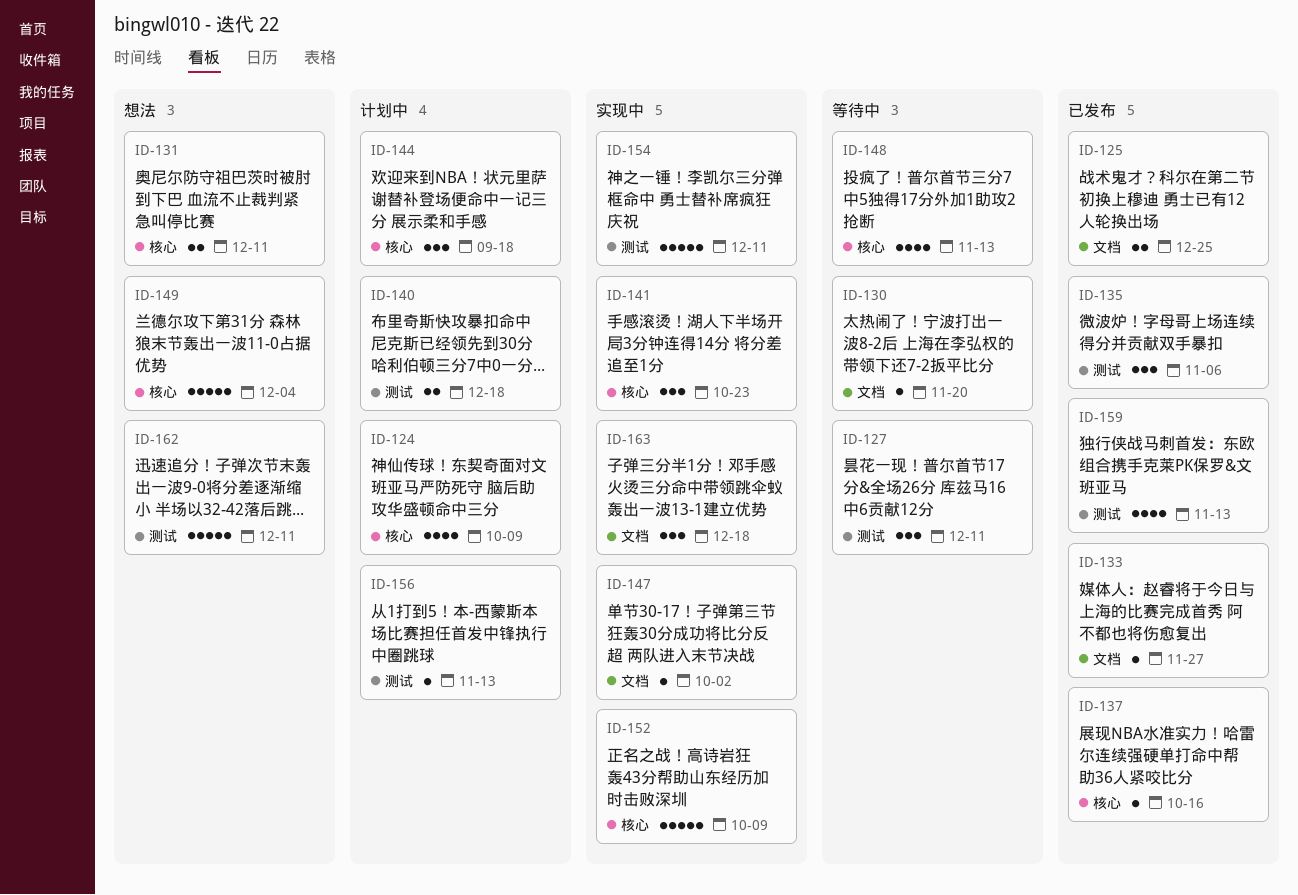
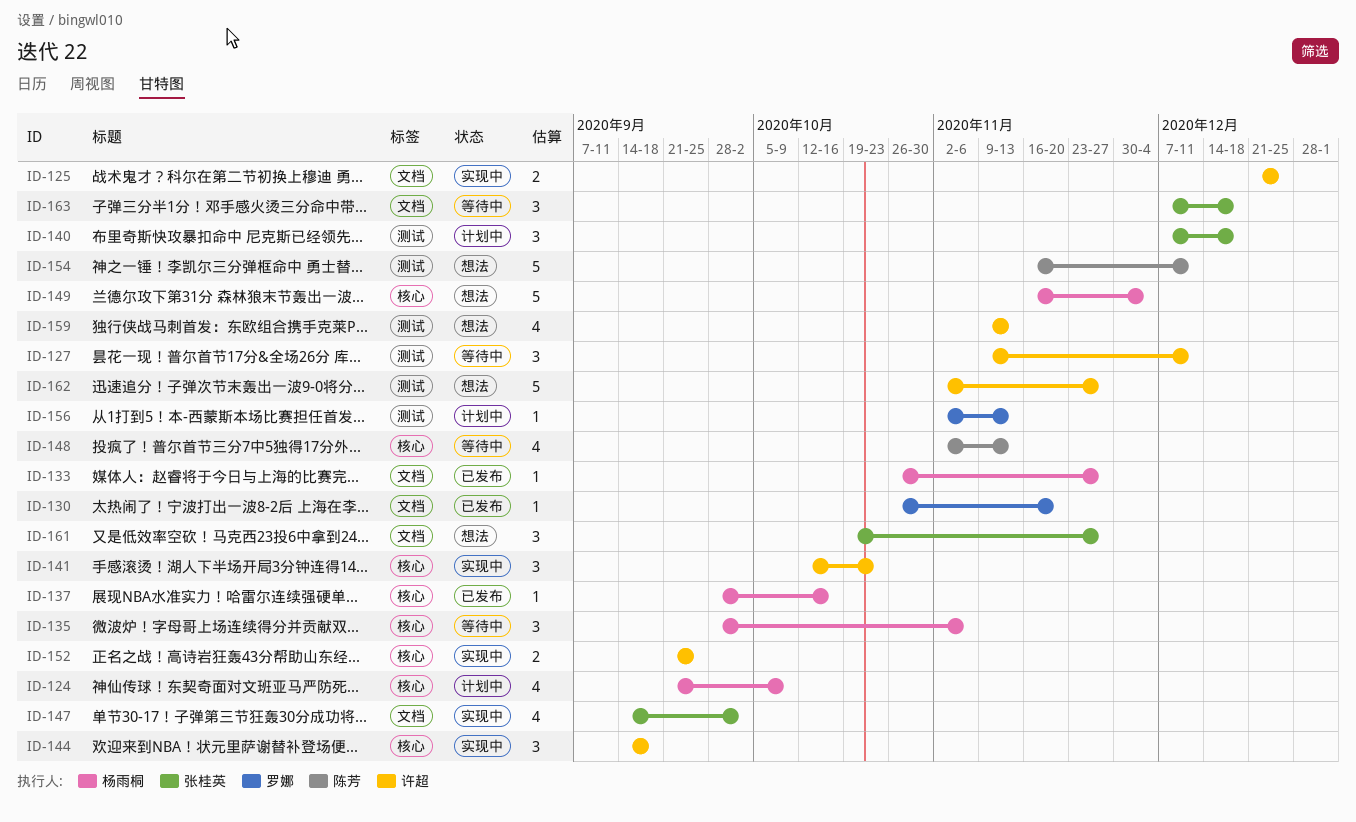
ID-125, status: 已发布 -> 实现中
ID-130, status: 等待中 -> 已发布
ID-131: present -> none
ID-135, status: 已发布 -> 等待中
ID-135, label: 测试 -> 核心
ID-140, estimate: 2 -> 3
ID-144, status: 计划中 -> 实现中
ID-147, estimate: 1 -> 4
ID-152, estimate: 5 -> 2
ID-152, due: Oct 9 -> Sep 25
ID-154, status: 实现中 -> 想法
ID-159, status: 已发布 -> 想法
ID-161: none -> present
ID-162, due: Dec 11 -> Nov 27
ID-163, status: 实现中 -> 等待中

